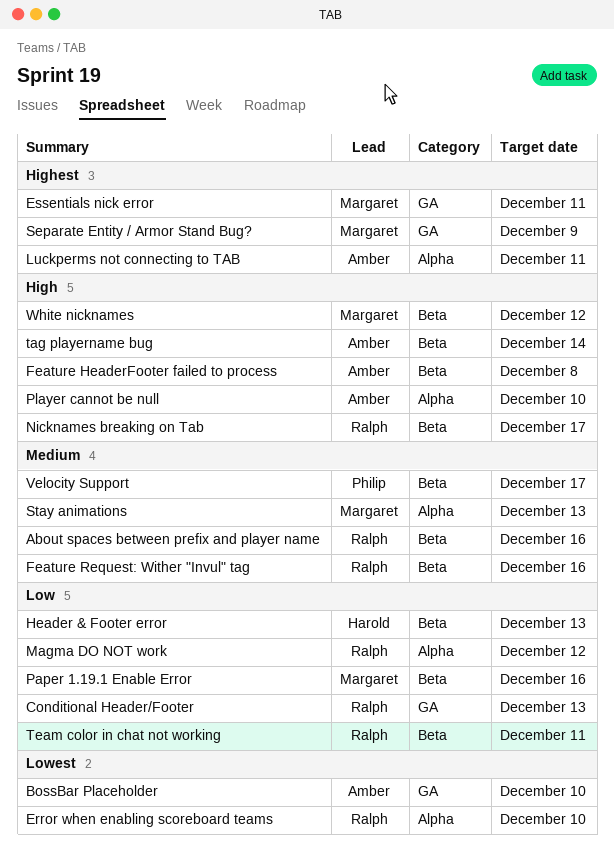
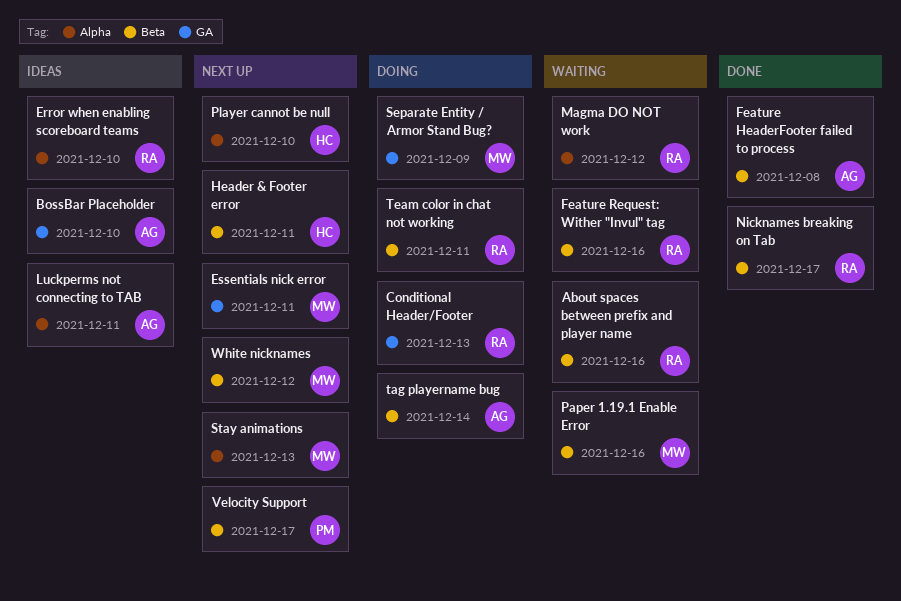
Header & Footer error, due: Dec 13 -> Dec 11
Player cannot be null, owner: Amber -> Harold

